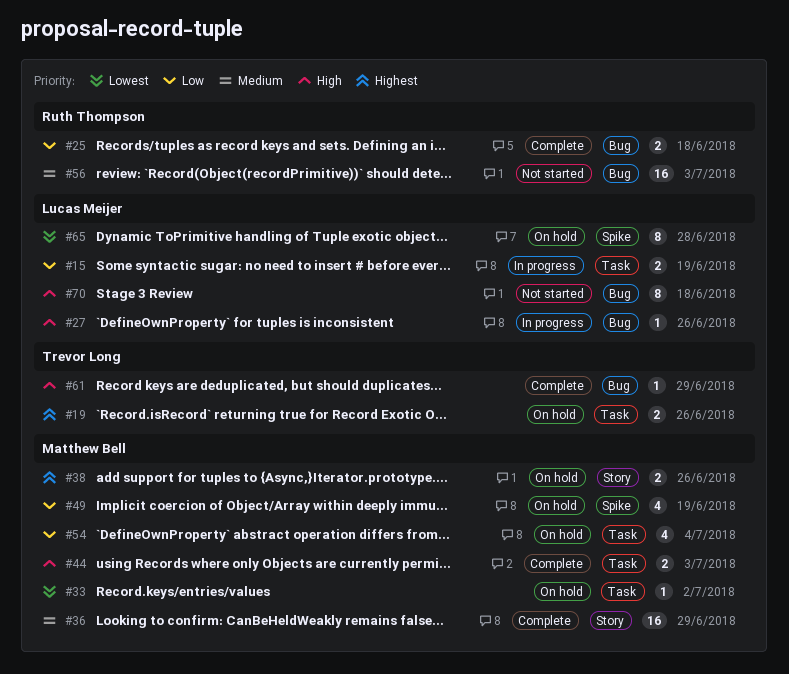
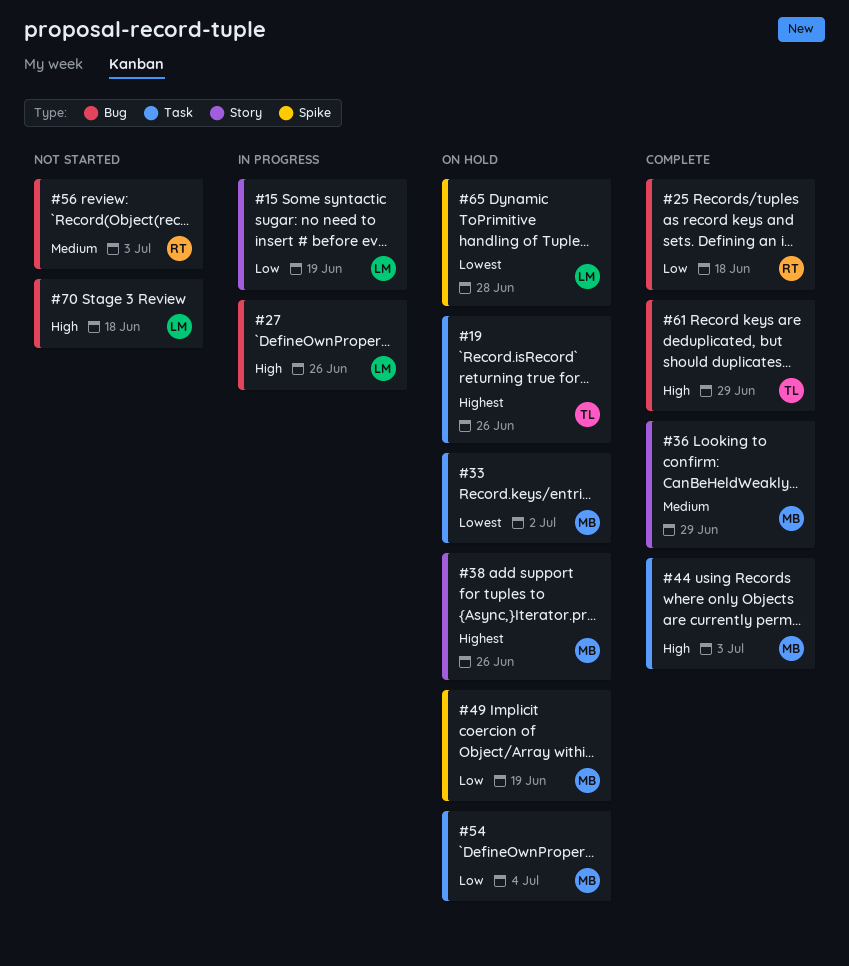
#15, label: Task -> Story

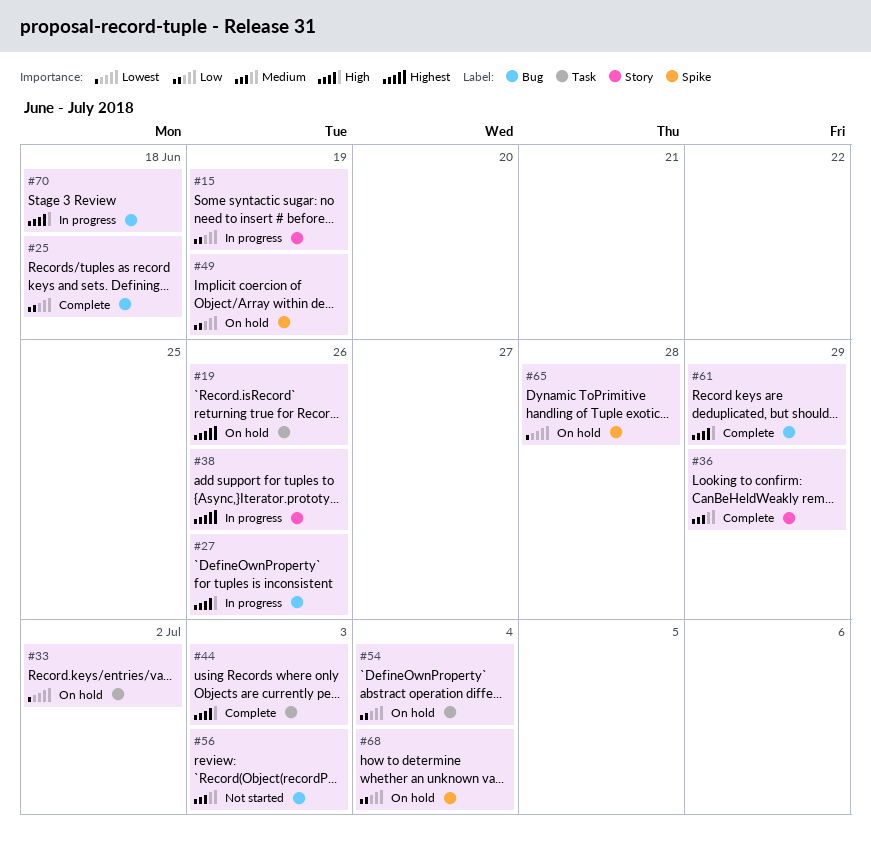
#38, status: On hold -> In progress
#68: none -> present
#70, status: Not started -> In progress

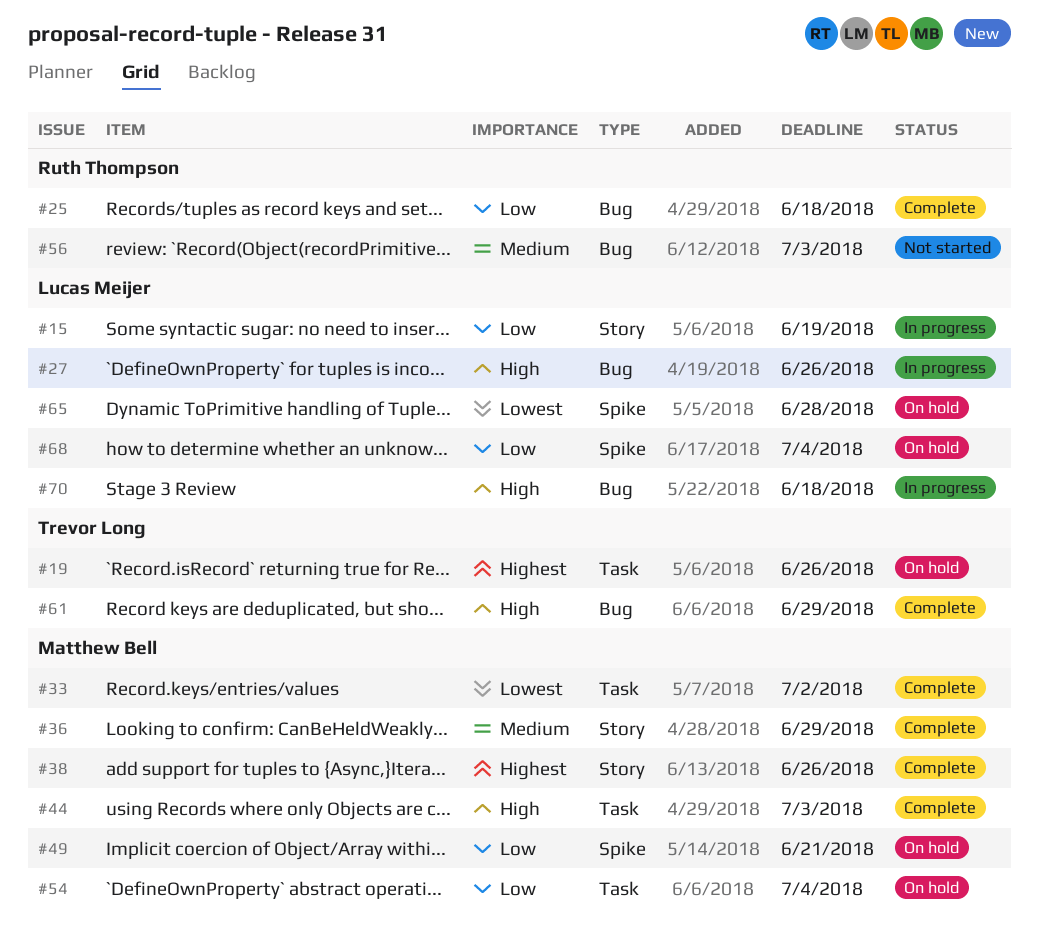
#33, status: On hold -> Complete
#38, status: In progress -> Complete
#49, due: Jun 19 -> Jun 21

